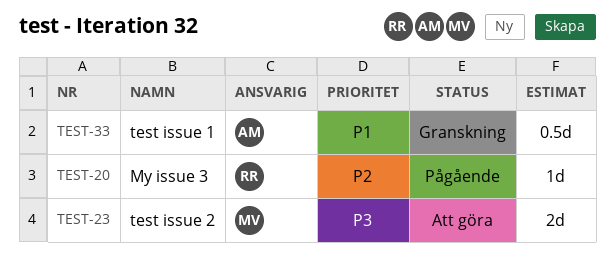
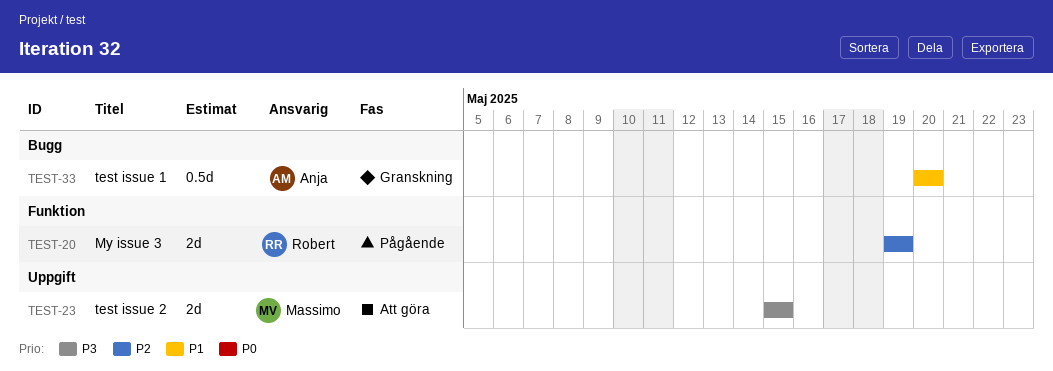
TEST-20, estimate: 1d -> 2d

